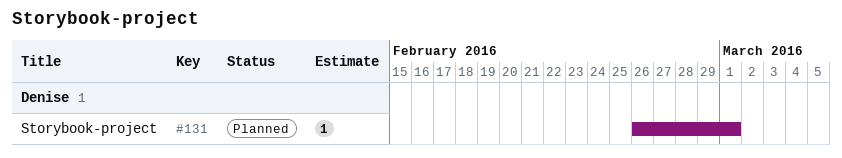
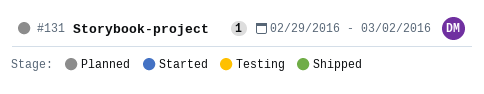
#131, start: Feb 26 -> Feb 29
#131, due: Mar 1 -> Mar 2

